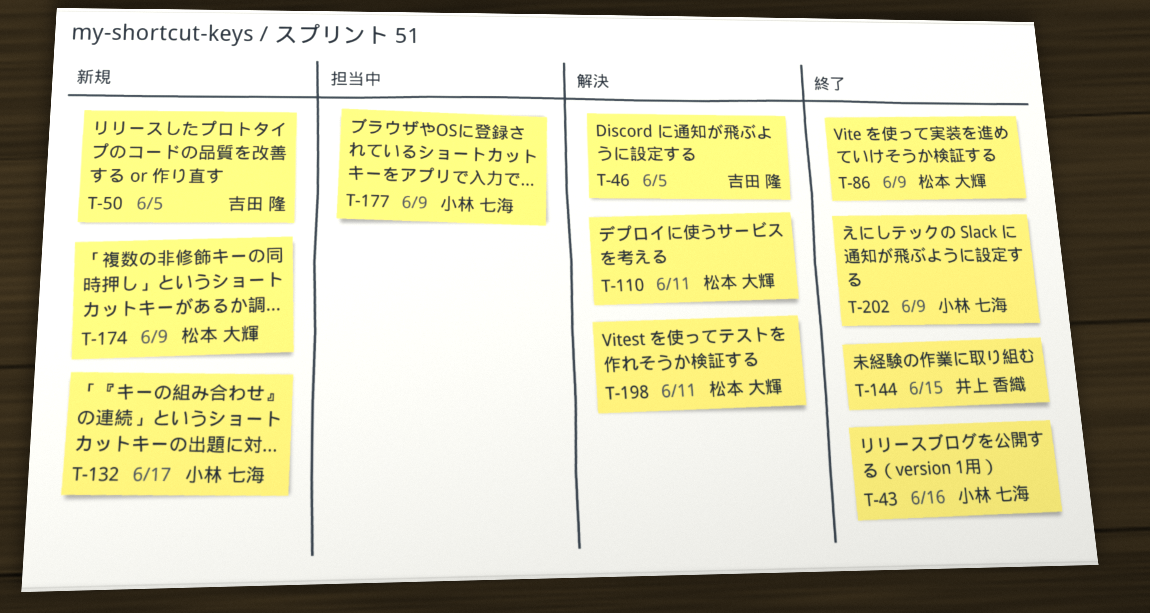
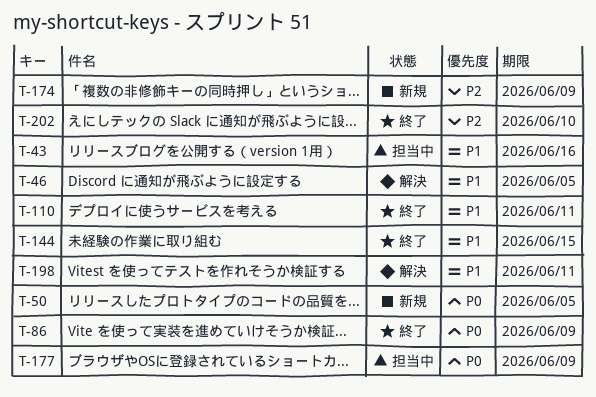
T-43, status: 終了 -> 担当中
T-110, status: 解決 -> 終了
T-132: present -> none
T-202, due: Jun 9 -> Jun 10

